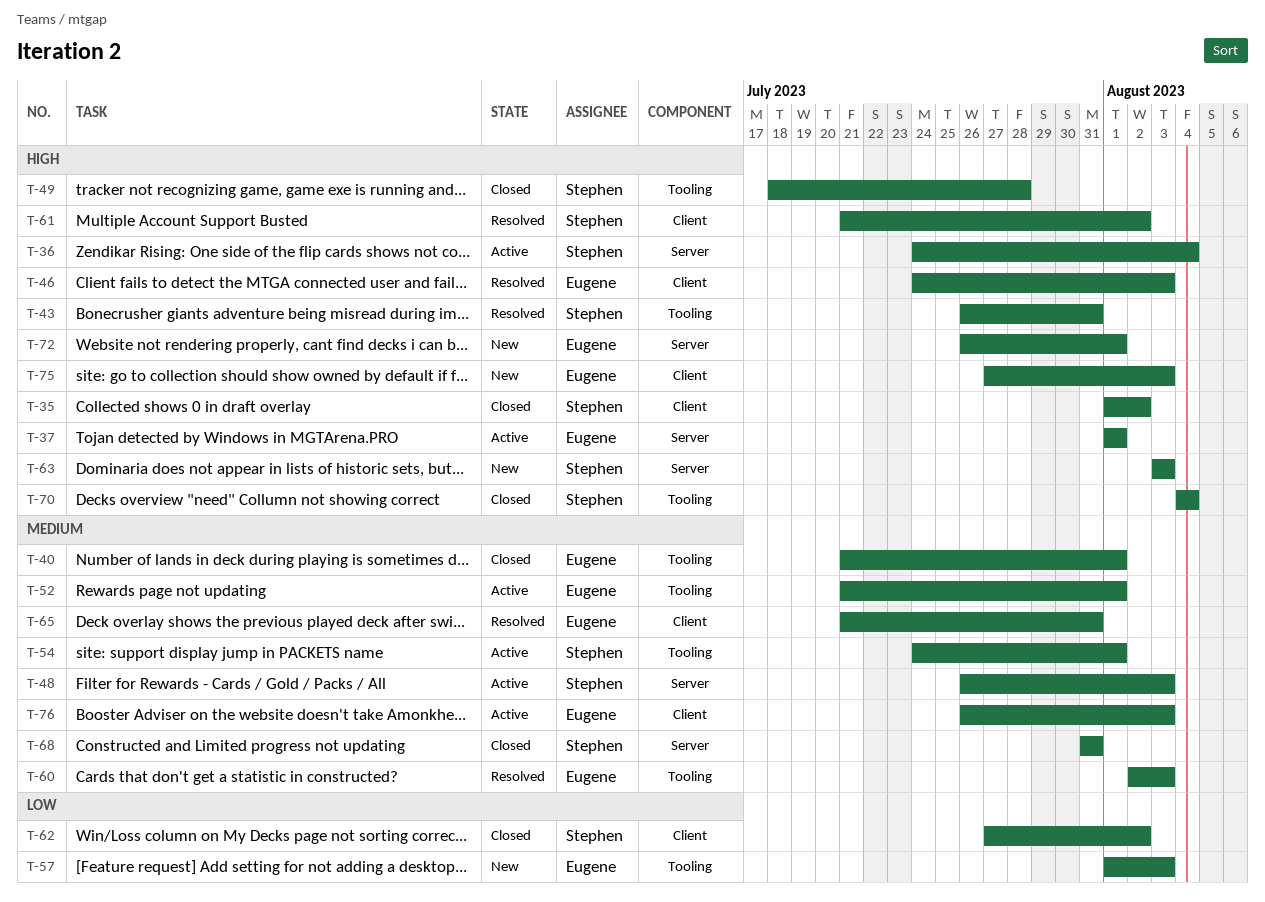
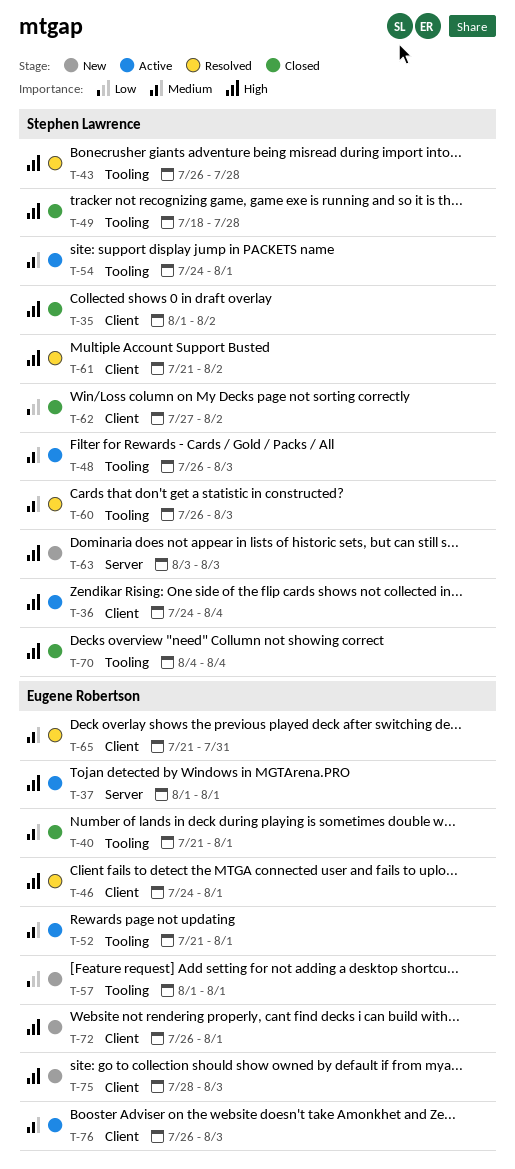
T-36, label: Server -> Client
T-43, due: Jul 31 -> Jul 28
T-46, due: Aug 3 -> Aug 1
T-48, label: Server -> Tooling
T-57, due: Aug 3 -> Aug 1
T-60, owner: Eugene Robertson -> Stephen Lawrence
T-60, start: Aug 2 -> Jul 26
T-68: present -> none
T-72, label: Server -> Client
T-75, start: Jul 27 -> Jul 28

